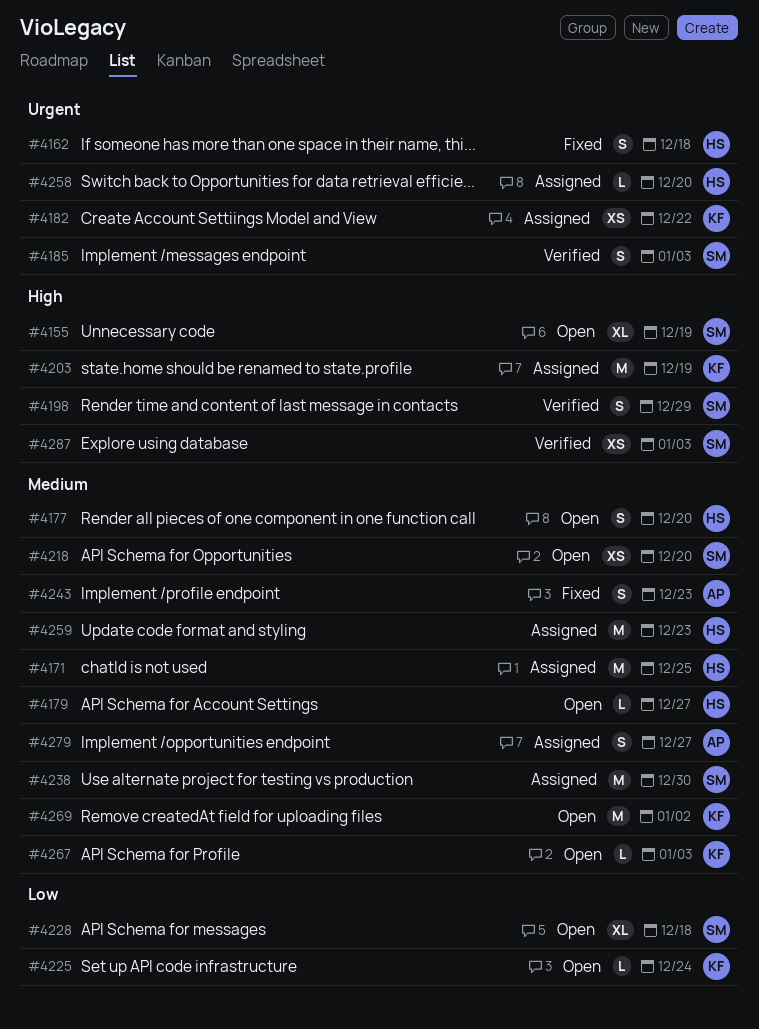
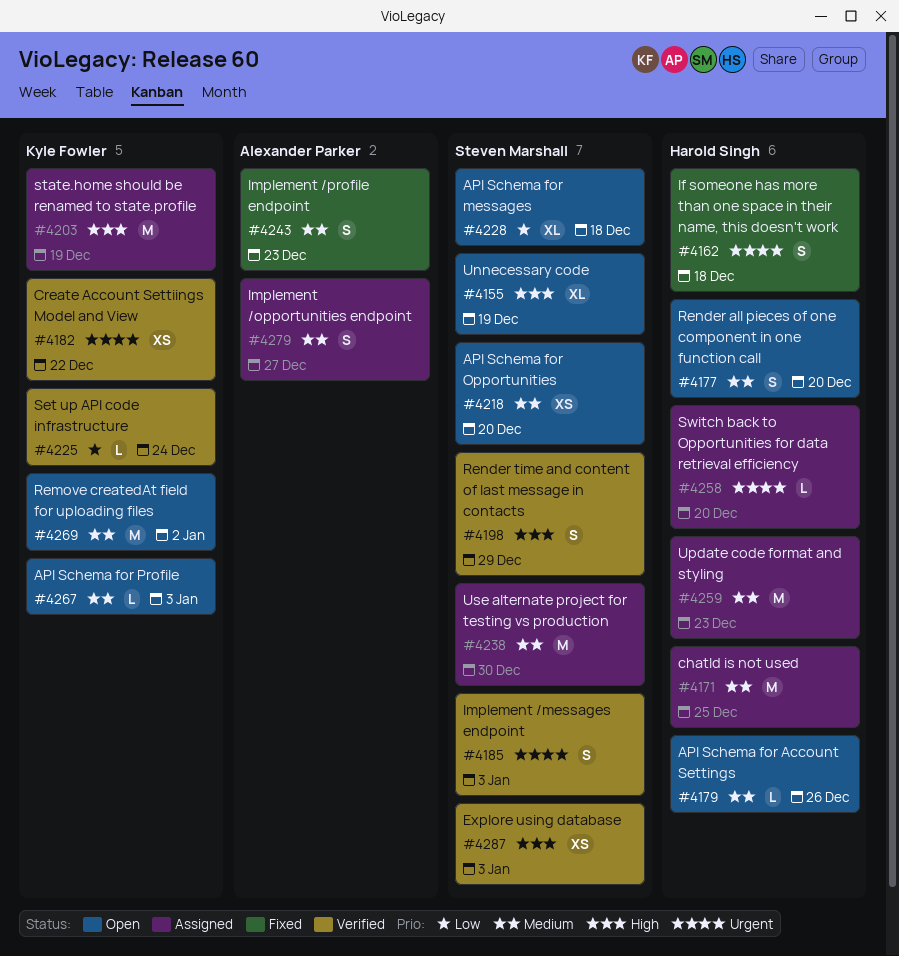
#4179, due: Dec 27 -> Dec 26
#4182, status: Assigned -> Verified
#4225, status: Open -> Verified

